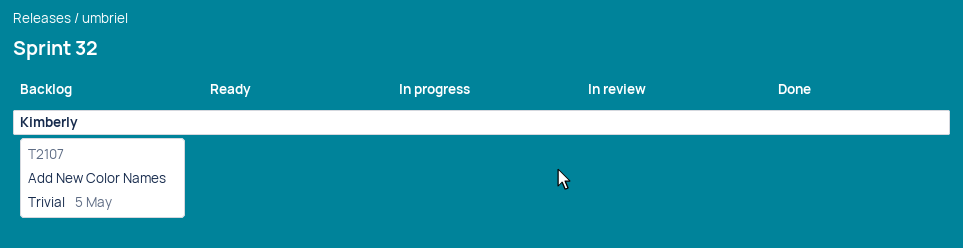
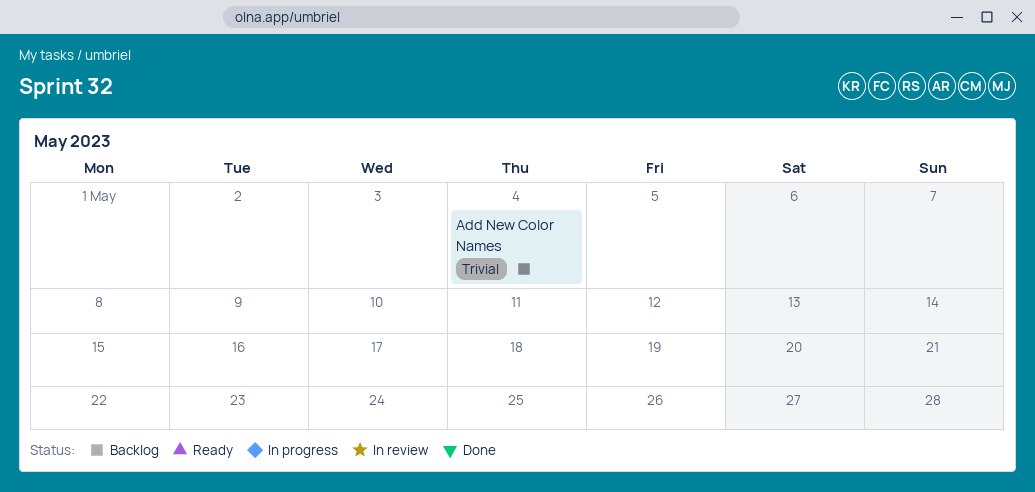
Add New Color Names, due: May 5 -> May 4

